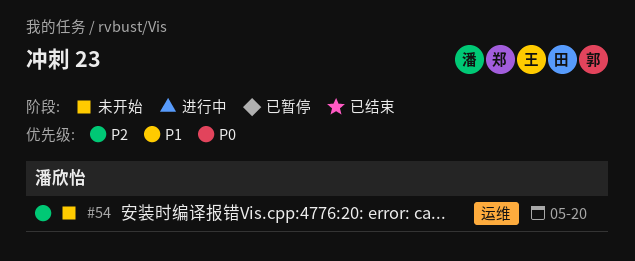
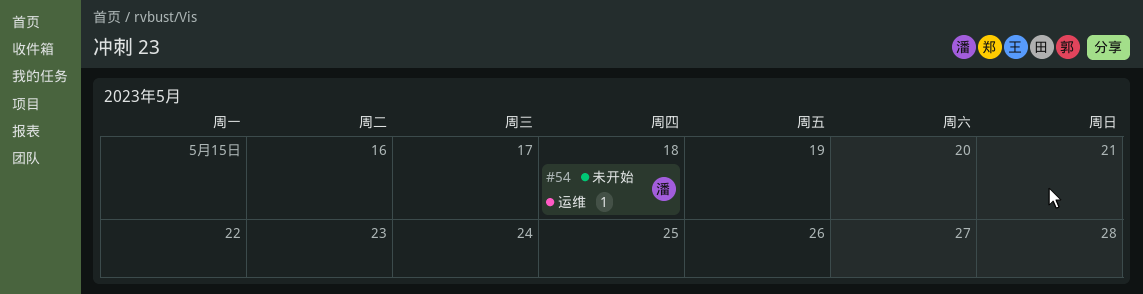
#54, due: May 20 -> May 18

